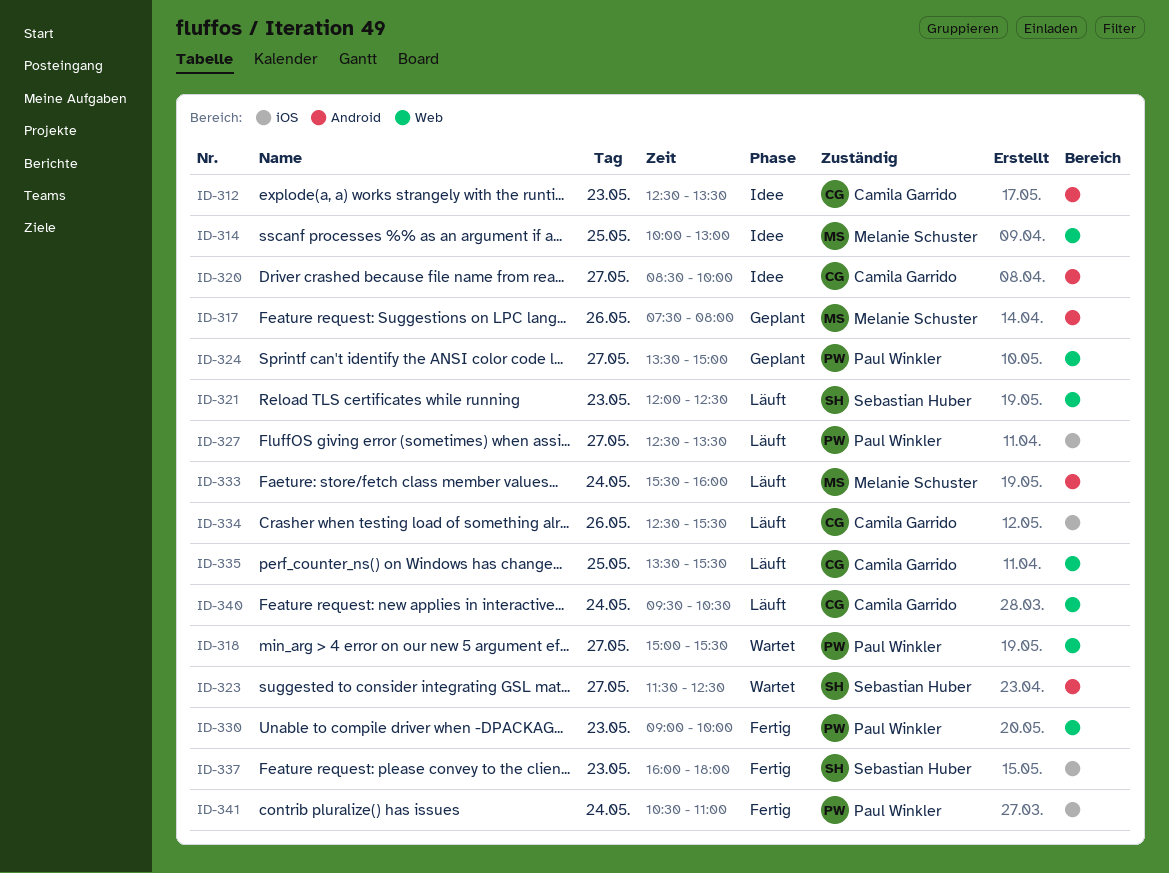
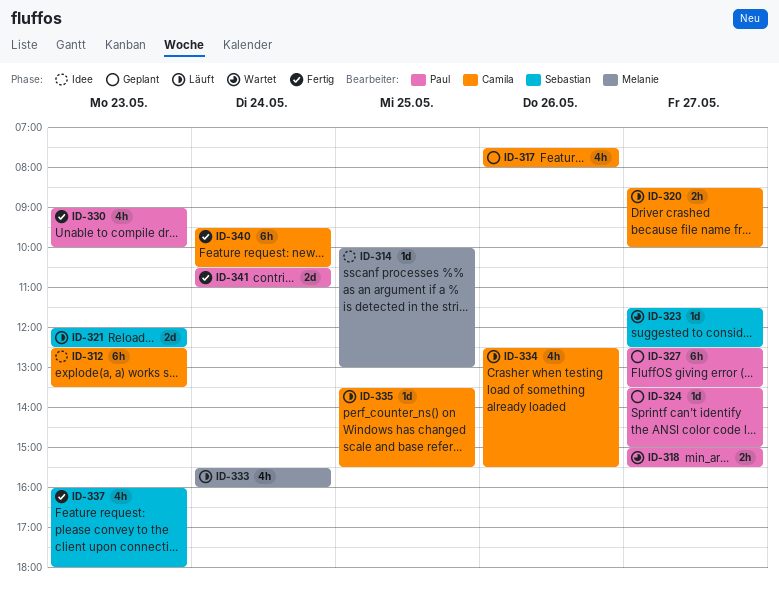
ID-317, owner: Melanie Schuster -> Camila Garrido
ID-320, status: Idee -> Läuft
ID-327, status: Läuft -> Geplant
ID-340, status: Läuft -> Fertig

